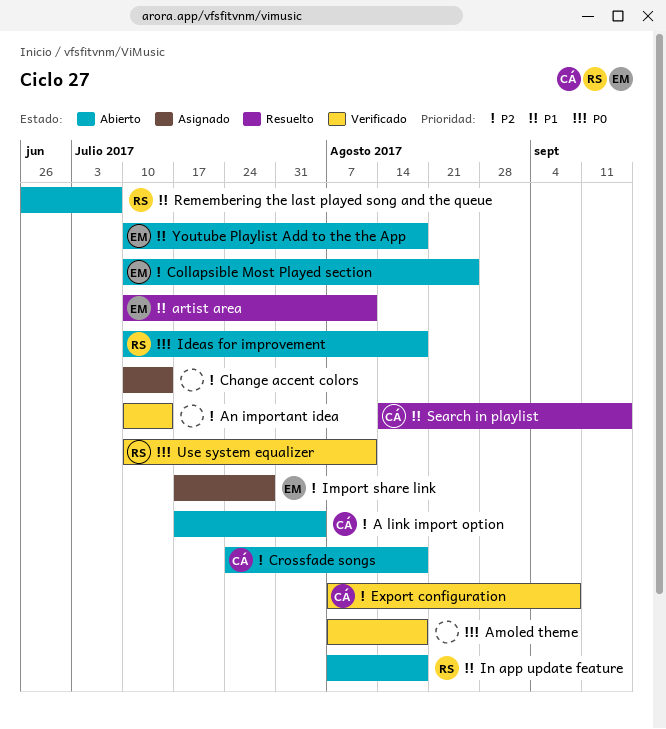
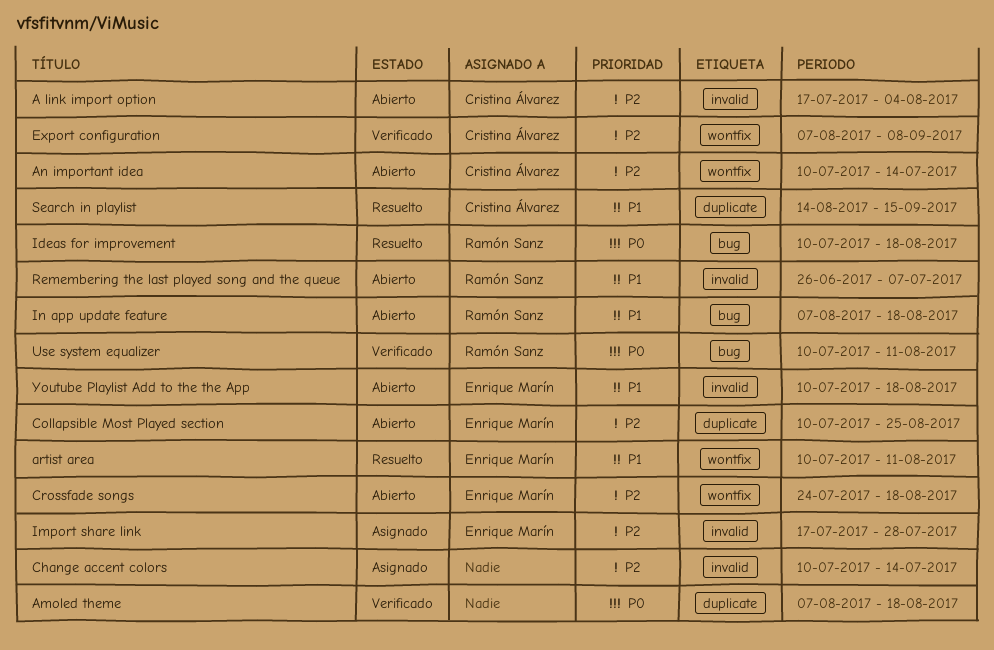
An important idea, status: Verificado -> Abierto
An important idea, owner: none -> Cristina Álvarez
Crossfade songs, owner: Cristina Álvarez -> Enrique Marín
Ideas for improvement, status: Abierto -> Resuelto

